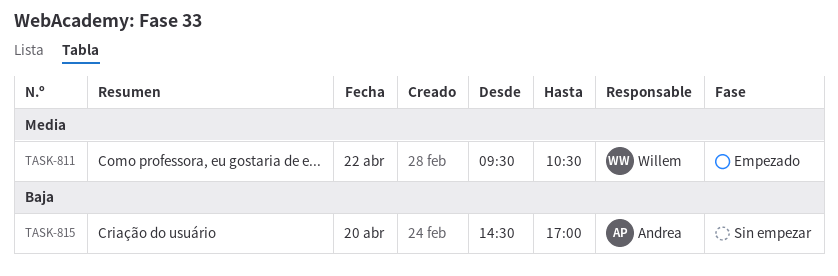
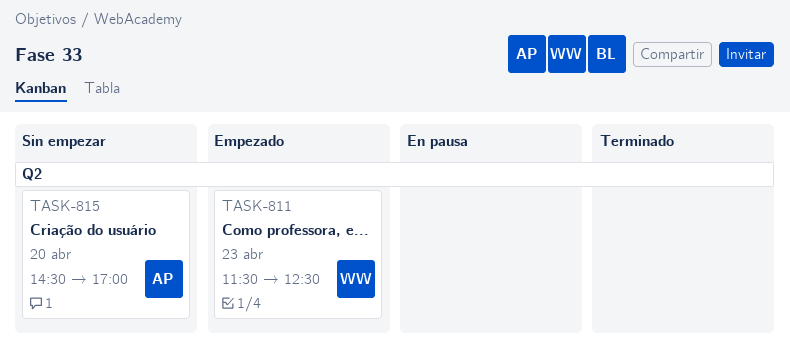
TASK-811, day: Apr 22 -> Apr 23
TASK-811, begins: 09:30 -> 11:30
TASK-811, ends: 10:30 -> 12:30

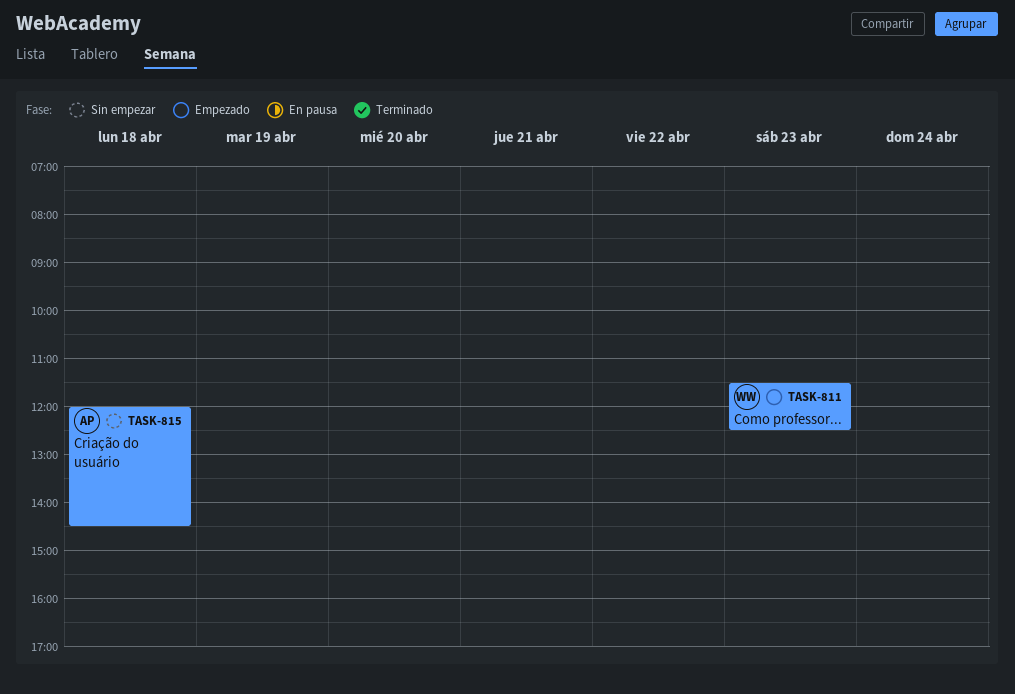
TASK-815, day: Apr 20 -> Apr 18
TASK-815, begins: 14:30 -> 12:00
TASK-815, ends: 17:00 -> 14:30

